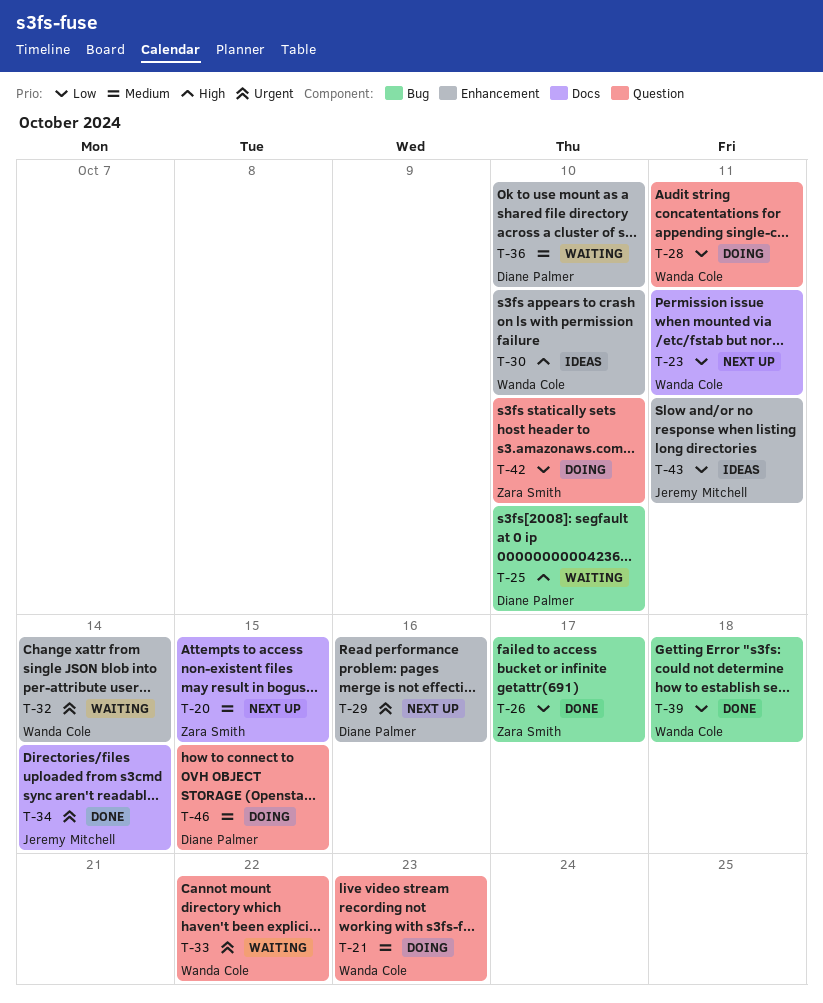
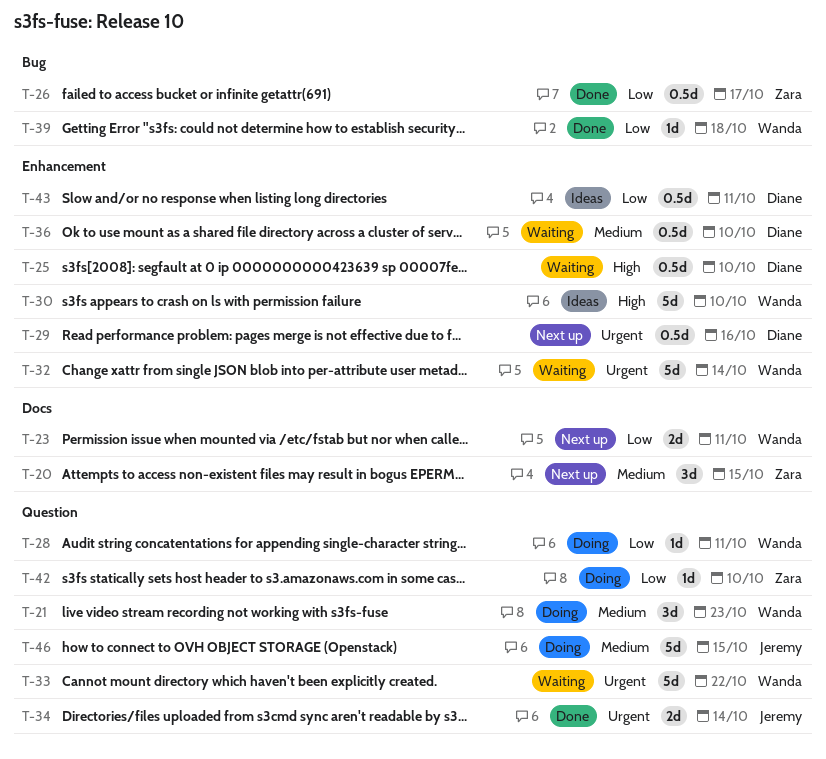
T-25, label: Bug -> Enhancement
T-34, label: Docs -> Question
T-43, owner: Jeremy Mitchell -> Diane Palmer
T-46, owner: Diane Palmer -> Jeremy Mitchell

